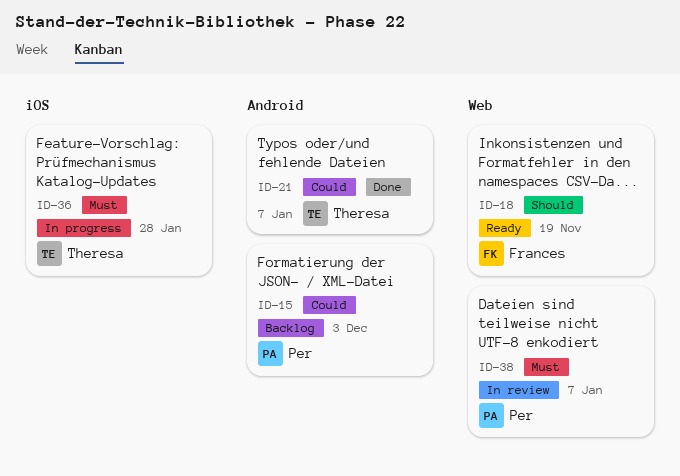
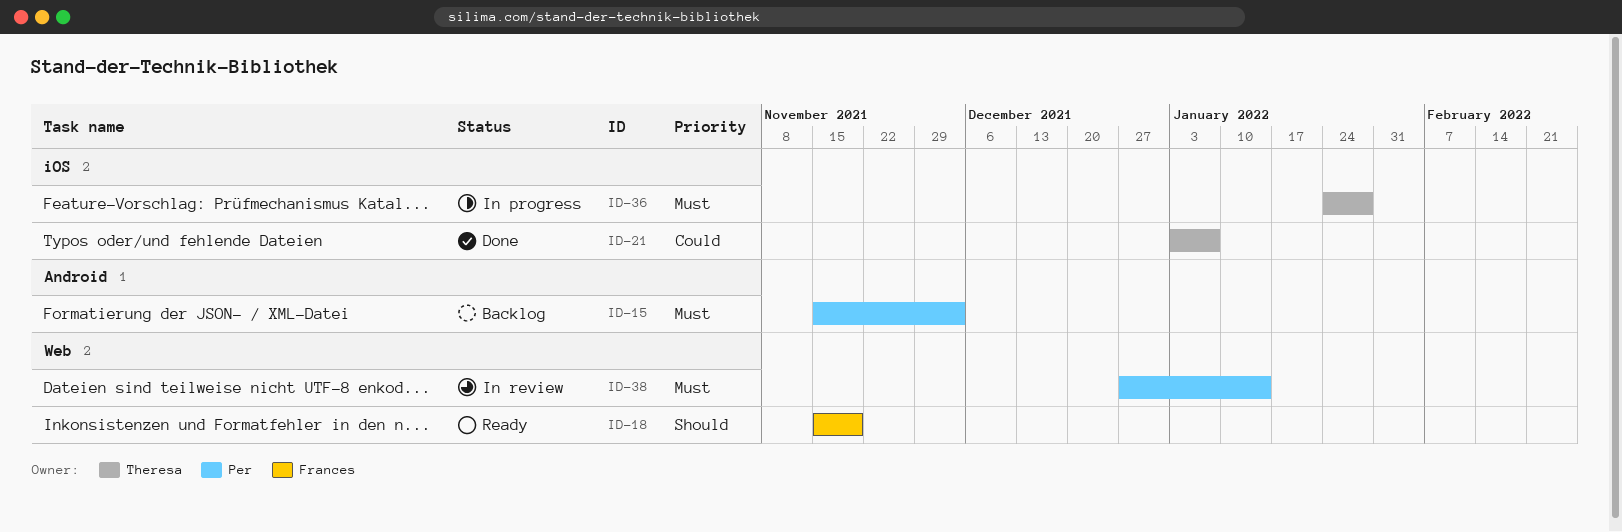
ID-15, priority: Could -> Must
ID-21, label: Android -> iOS
ID-38, due: Jan 7 -> Jan 14

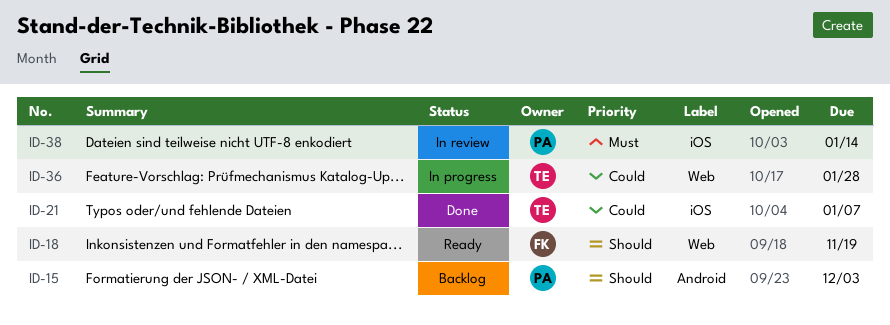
ID-15, priority: Must -> Should
ID-36, priority: Must -> Could
ID-36, label: iOS -> Web
ID-38, label: Web -> iOS

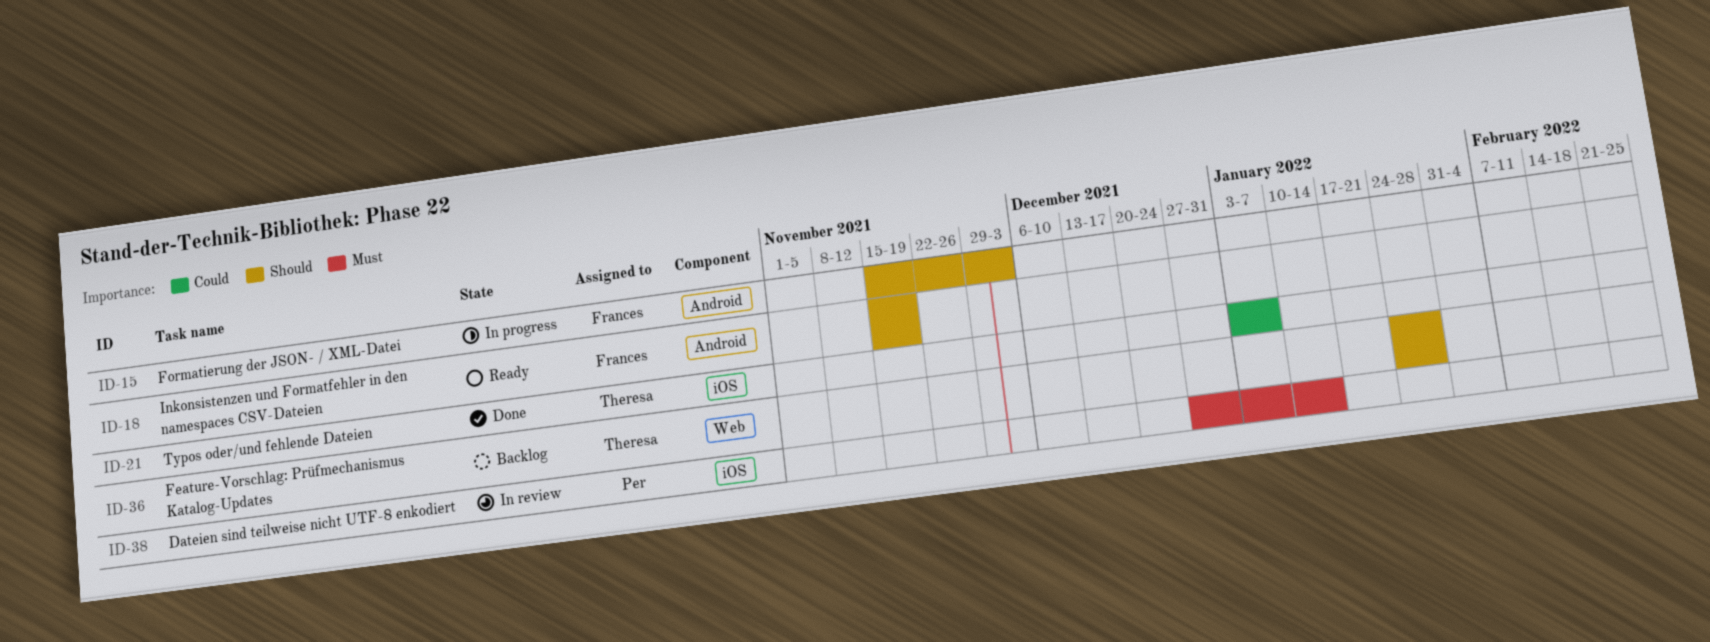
ID-15, status: Backlog -> In progress
ID-15, owner: Per -> Frances
ID-18, label: Web -> Android
ID-36, status: In progress -> Backlog
ID-36, priority: Could -> Should

